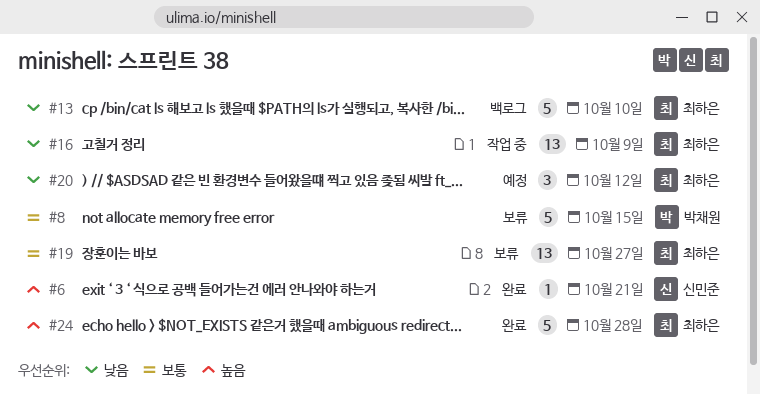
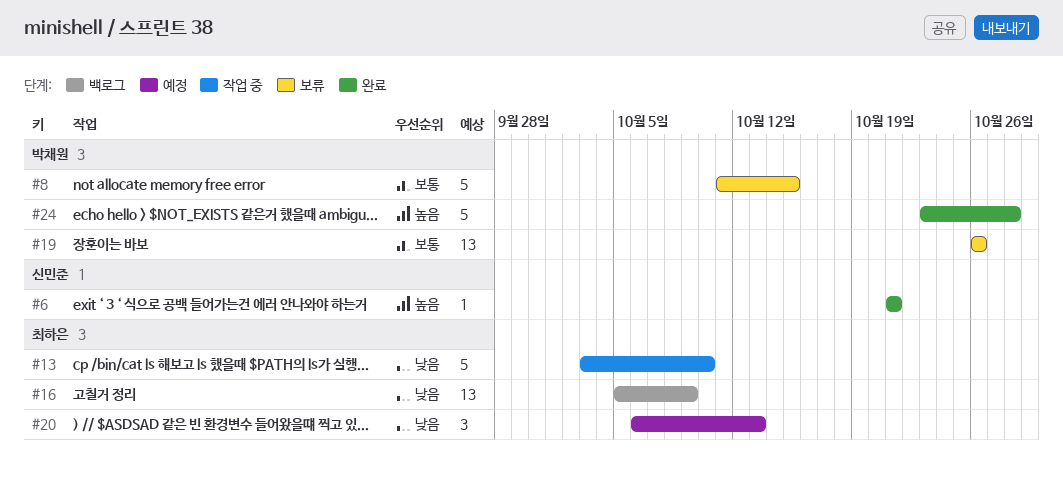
#13, status: 백로그 -> 작업 중
#16, status: 작업 중 -> 백로그
#19, owner: 최하은 -> 박채원
#19, due: Oct 27 -> Oct 26
#20, due: Oct 12 -> Oct 13
#24, owner: 최하은 -> 박채원

